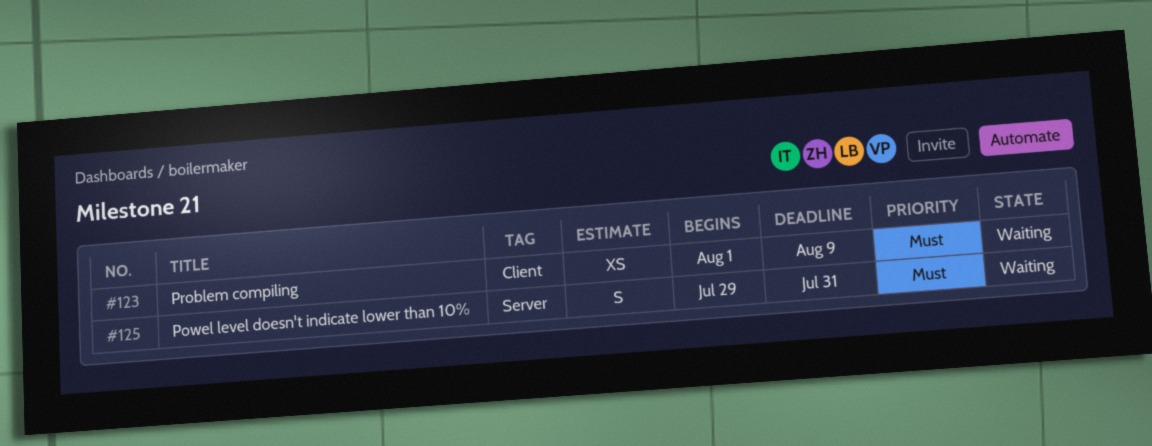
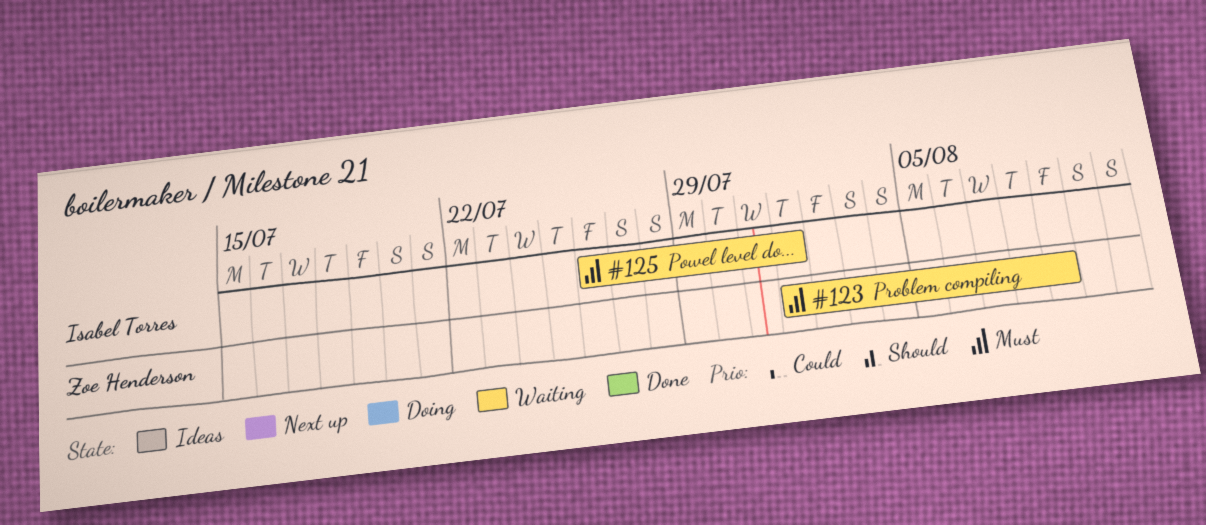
#125, start: Jul 29 -> Jul 26
#125, due: Jul 31 -> Aug 1

